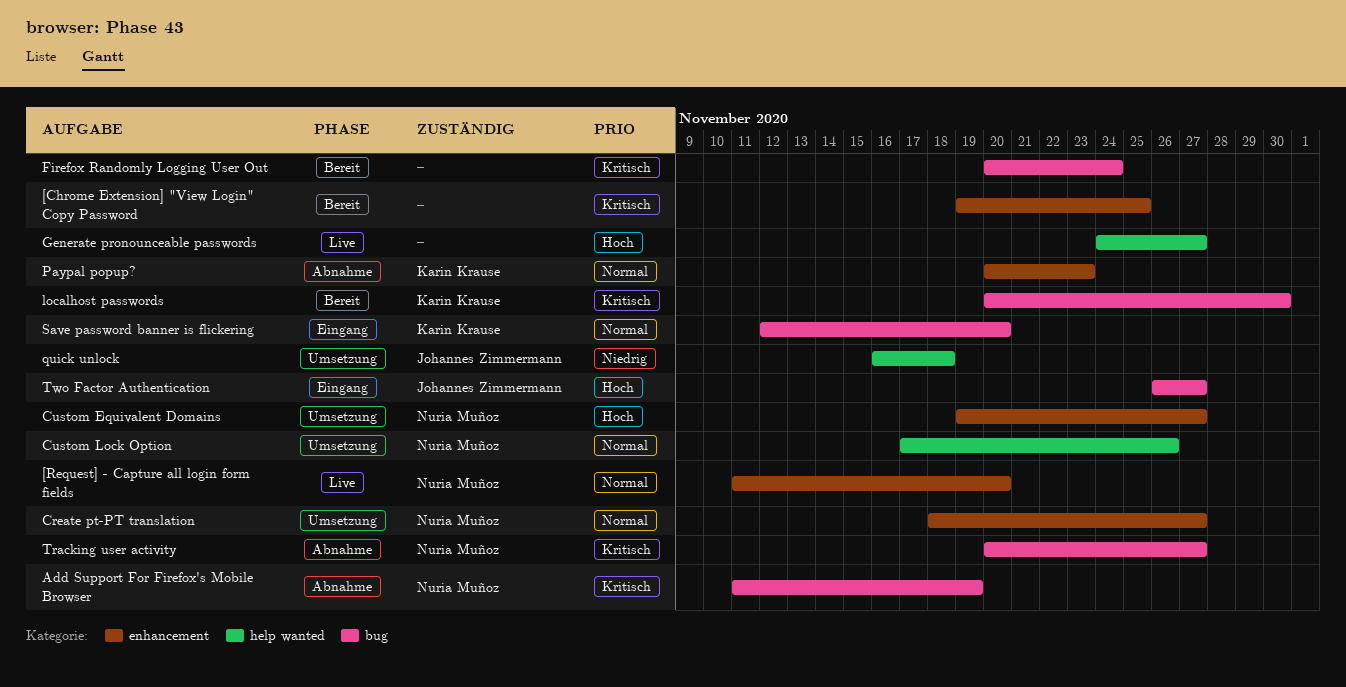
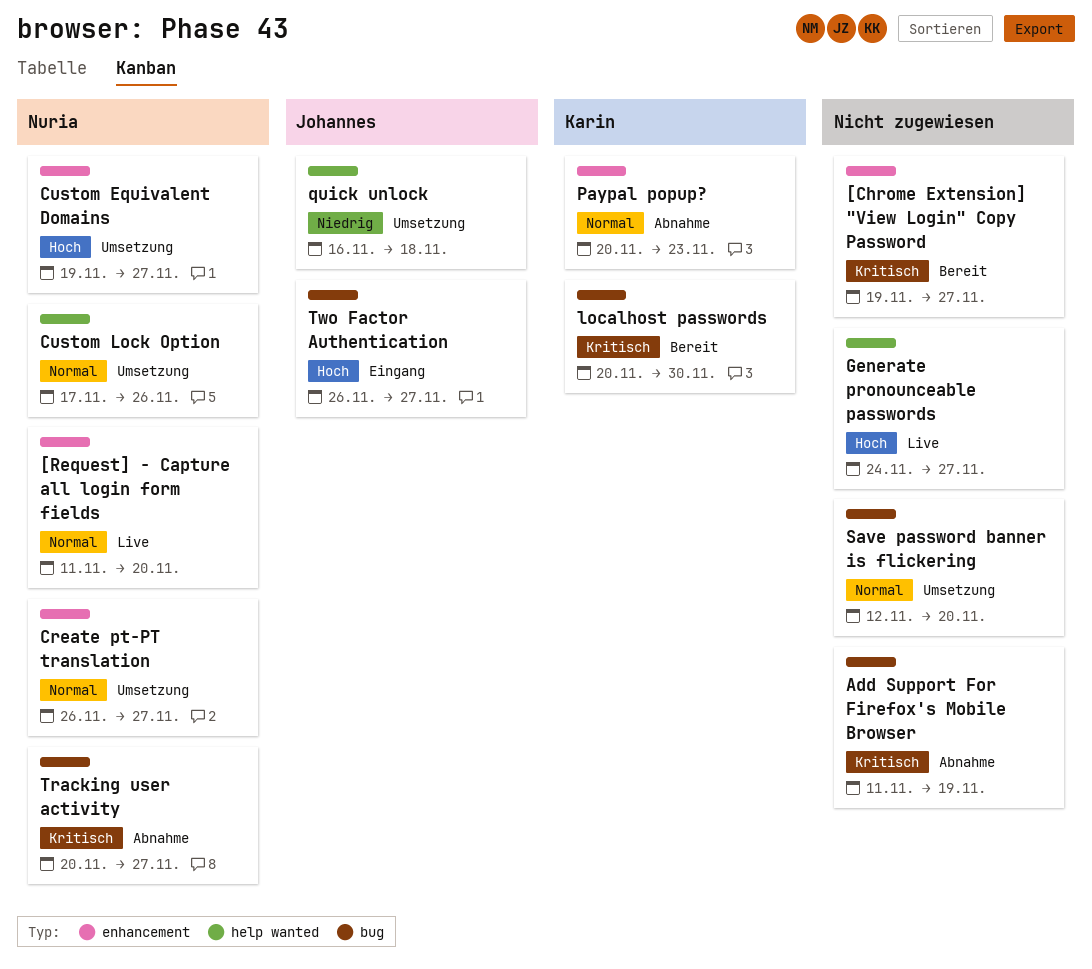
[Chrome Extension] "View Login" Copy Password, due: Nov 25 -> Nov 27
Add Support For Firefox's Mobile Browser, owner: Nuria Muñoz -> none
Create pt-PT translation, start: Nov 18 -> Nov 26
Firefox Randomly Logging User Out: present -> none
Save password banner is flickering, status: Eingang -> Umsetzung
Save password banner is flickering, owner: Karin Krause -> none

